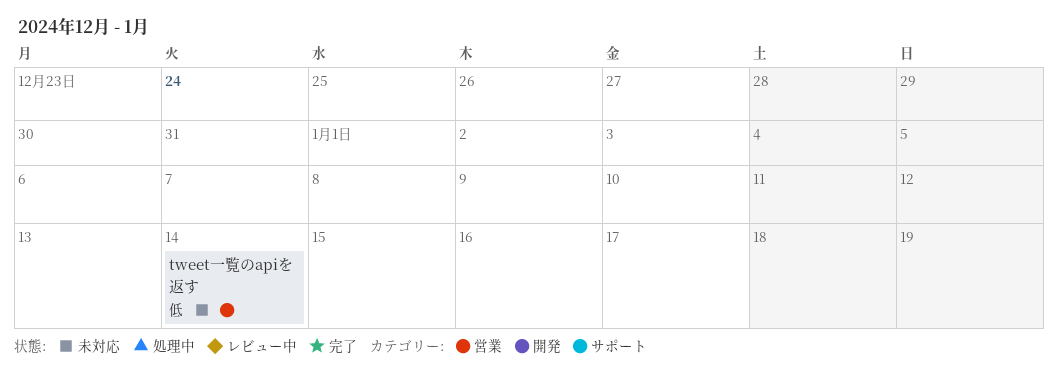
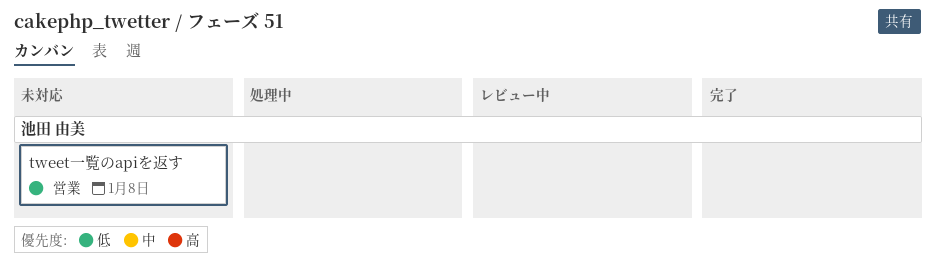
tweet一覧のapiを返す, due: Jan 14 -> Jan 8

